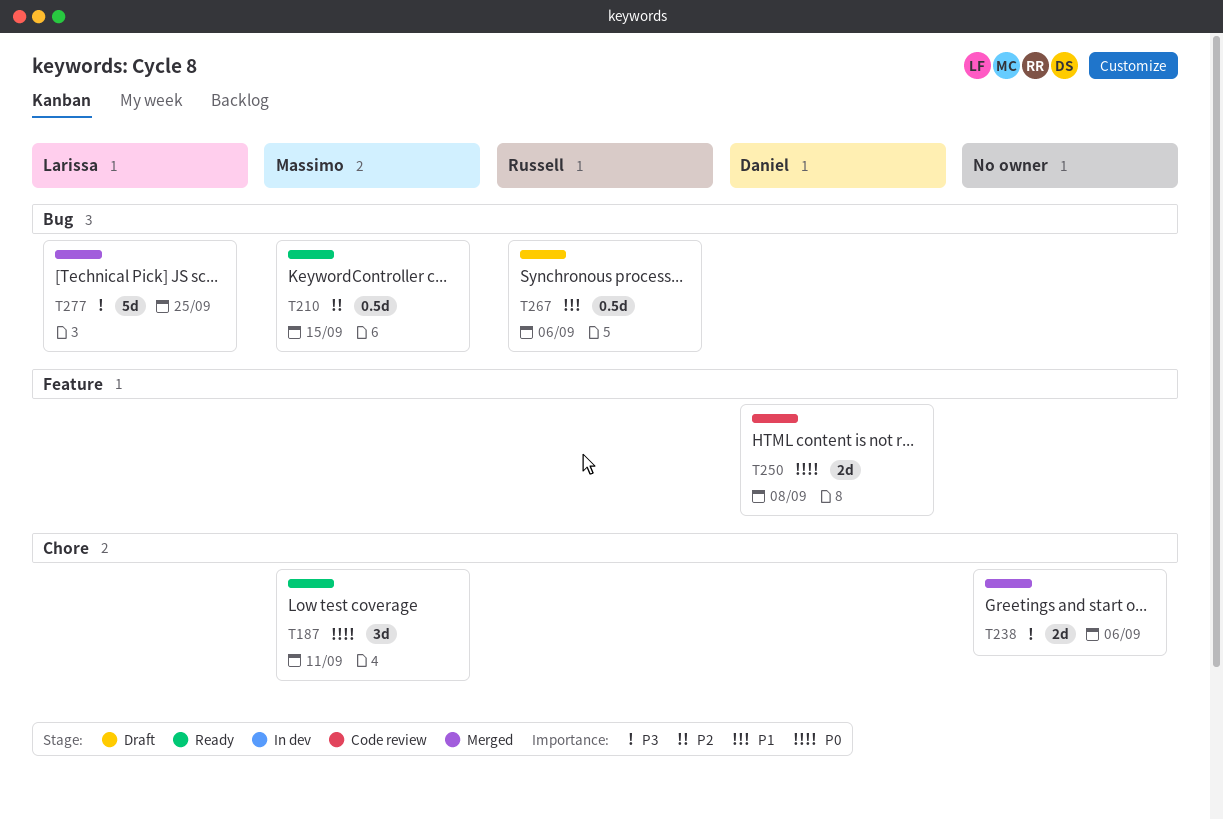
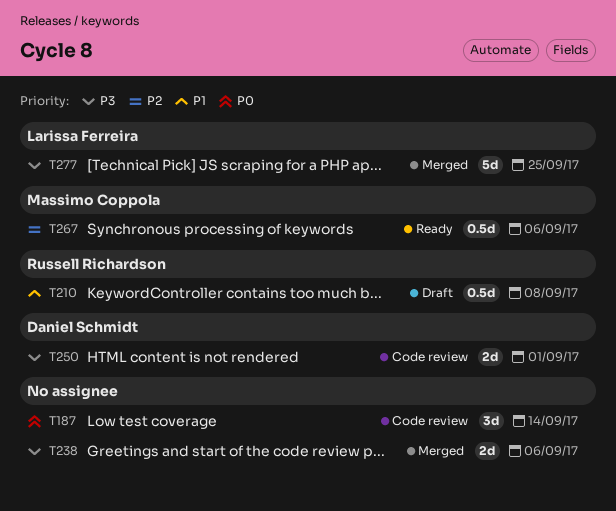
T187, status: Ready -> Code review
T187, owner: Massimo Coppola -> none
T187, due: Sep 11 -> Sep 14
T210, status: Ready -> Draft
T210, owner: Massimo Coppola -> Russell Richardson
T210, priority: P2 -> P1
T210, due: Sep 15 -> Sep 8
T250, priority: P0 -> P3
T250, due: Sep 8 -> Sep 1
T267, status: Draft -> Ready
T267, owner: Russell Richardson -> Massimo Coppola
T267, priority: P1 -> P2

